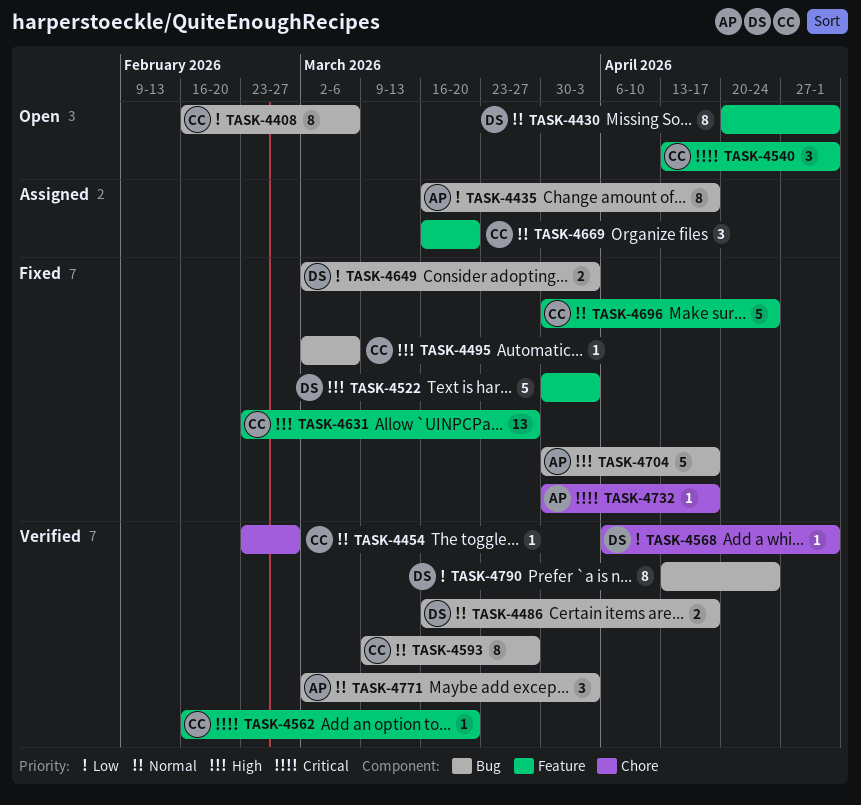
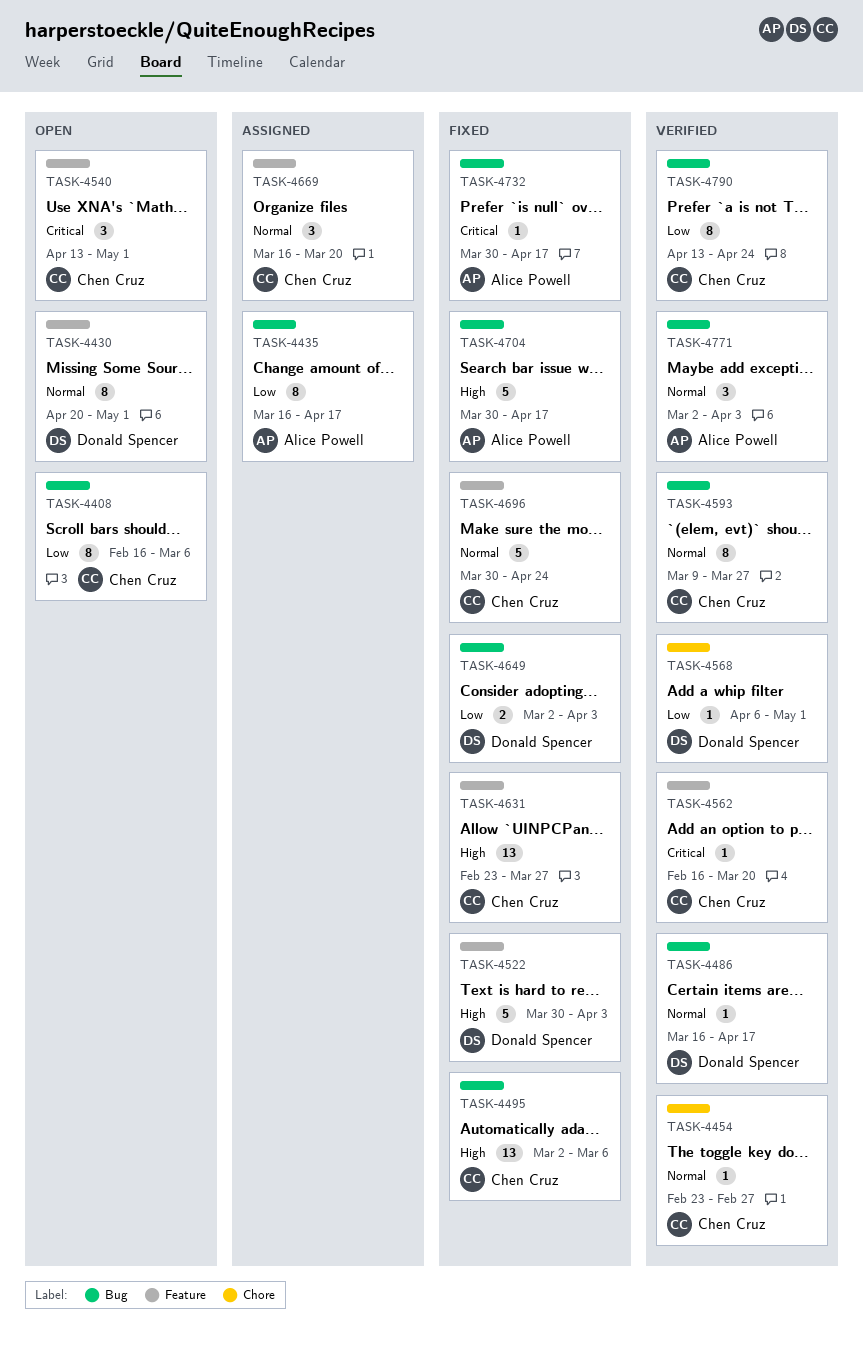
TASK-4486, estimate: 2 -> 1
TASK-4495, estimate: 1 -> 13
TASK-4732, label: Chore -> Bug
TASK-4790, owner: Donald Spencer -> Chen Cruz

